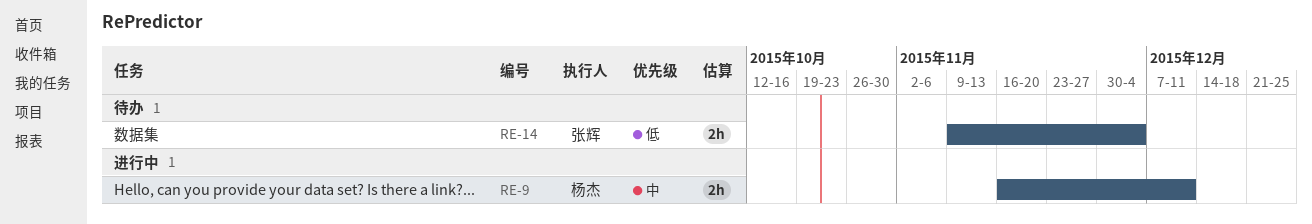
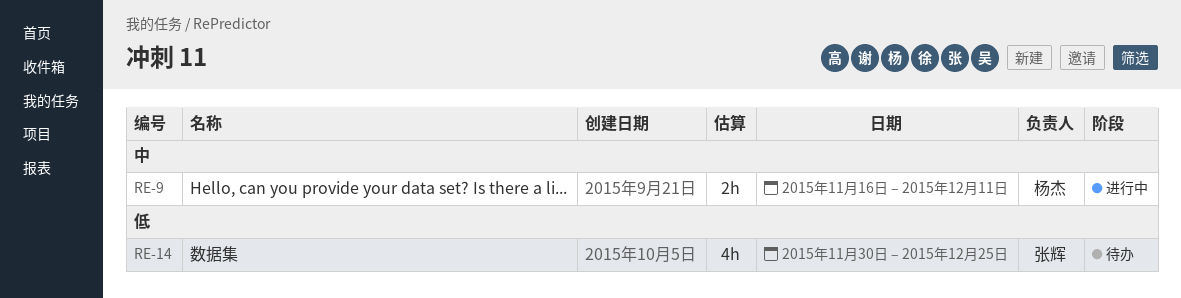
RE-14, estimate: 2h -> 4h
RE-14, start: Nov 9 -> Nov 30
RE-14, due: Dec 4 -> Dec 25

